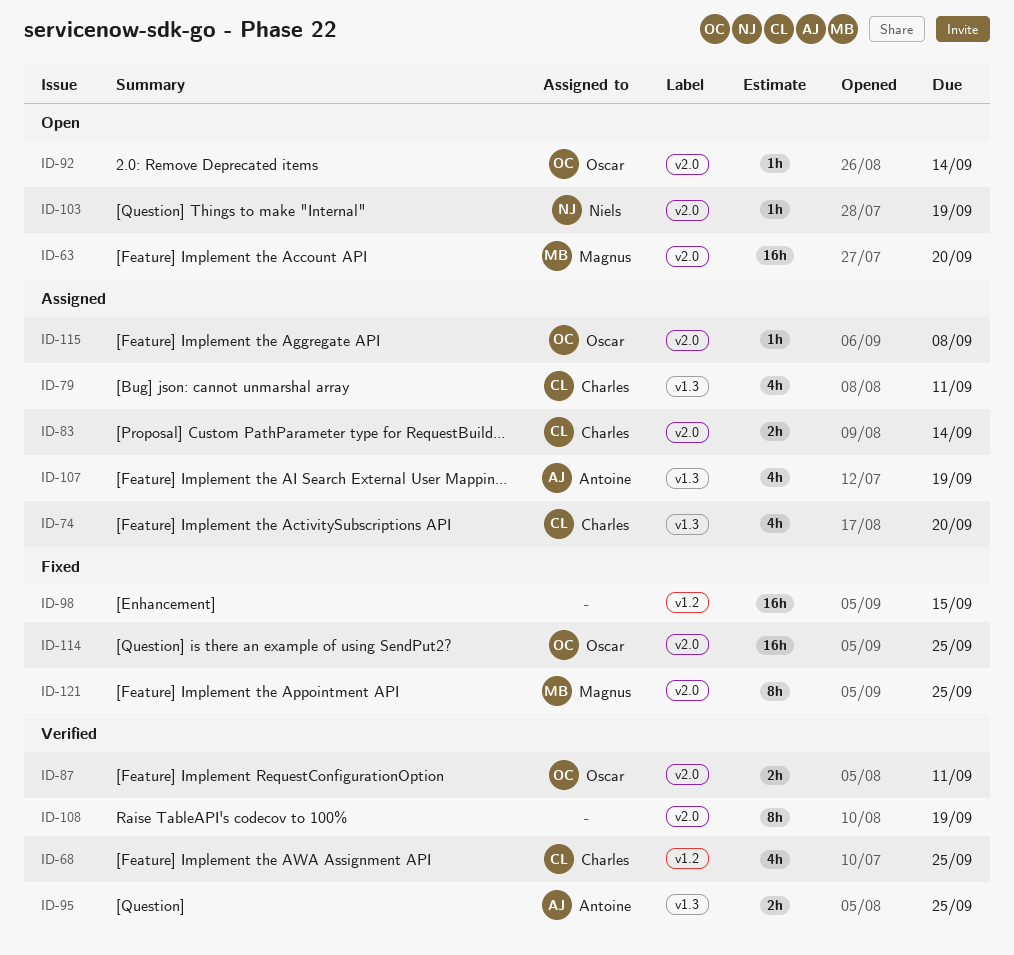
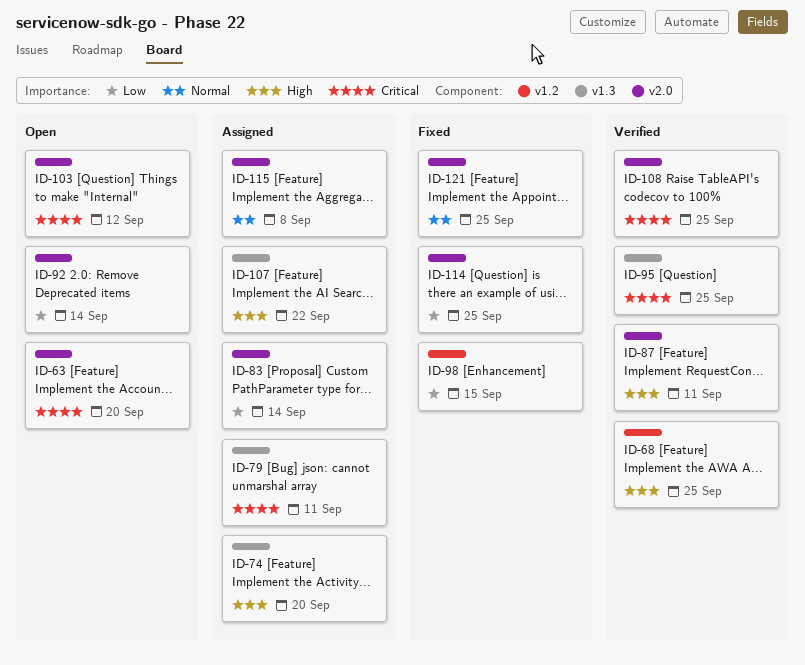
ID-103, due: Sep 19 -> Sep 12
ID-107, due: Sep 19 -> Sep 22
ID-108, due: Sep 19 -> Sep 25

